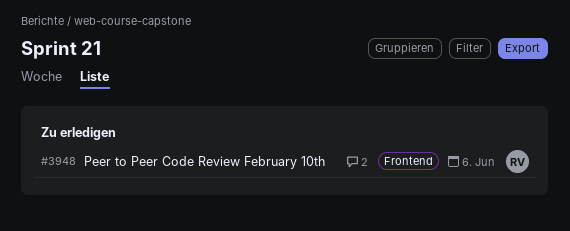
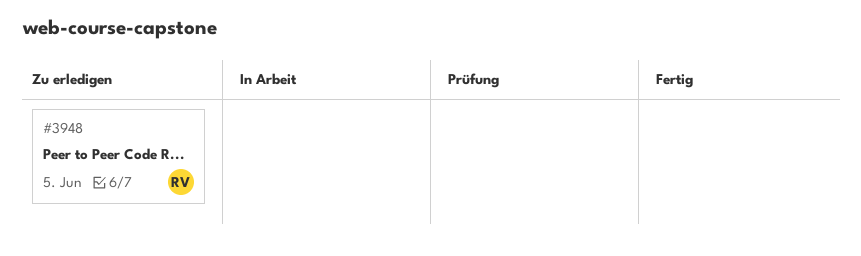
#3948, due: Jun 6 -> Jun 5

